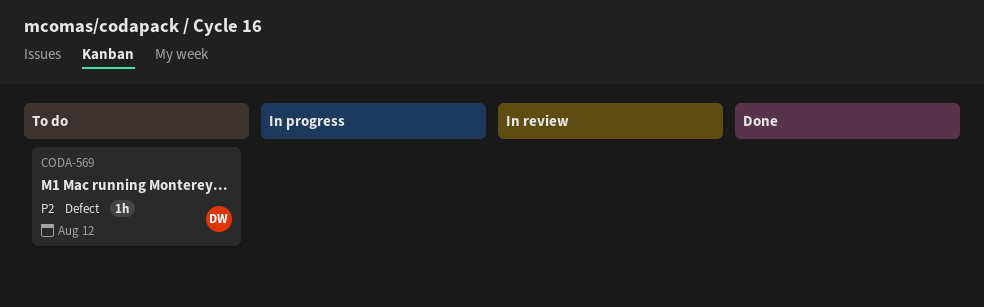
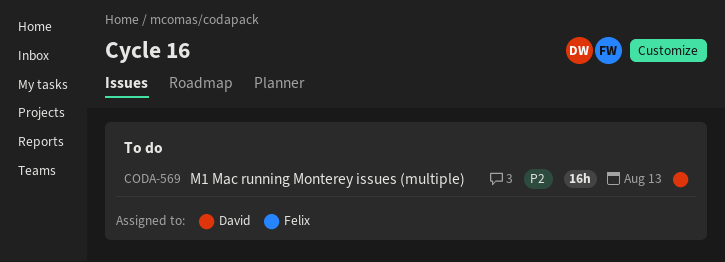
CODA-569, estimate: 1h -> 16h
CODA-569, due: Aug 12 -> Aug 13

